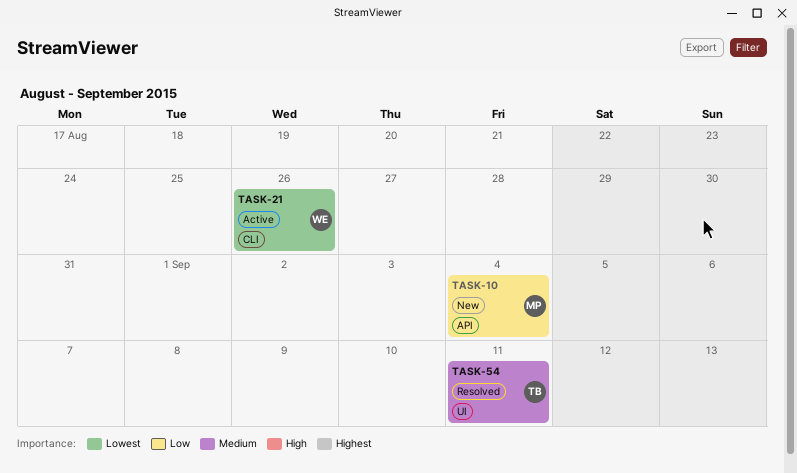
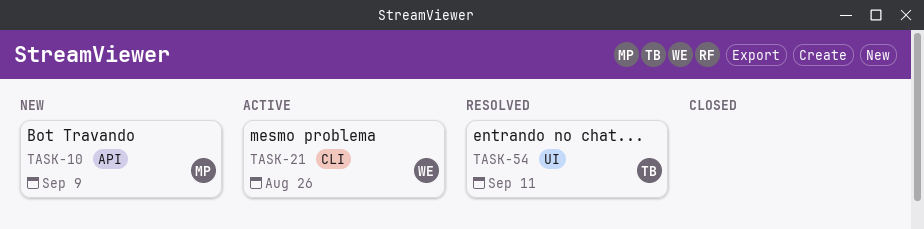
TASK-10, due: Sep 4 -> Sep 9

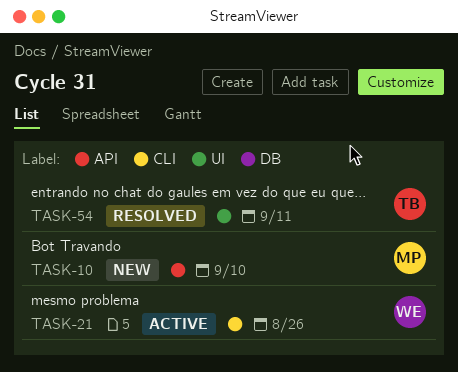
TASK-10, due: Sep 9 -> Sep 10

